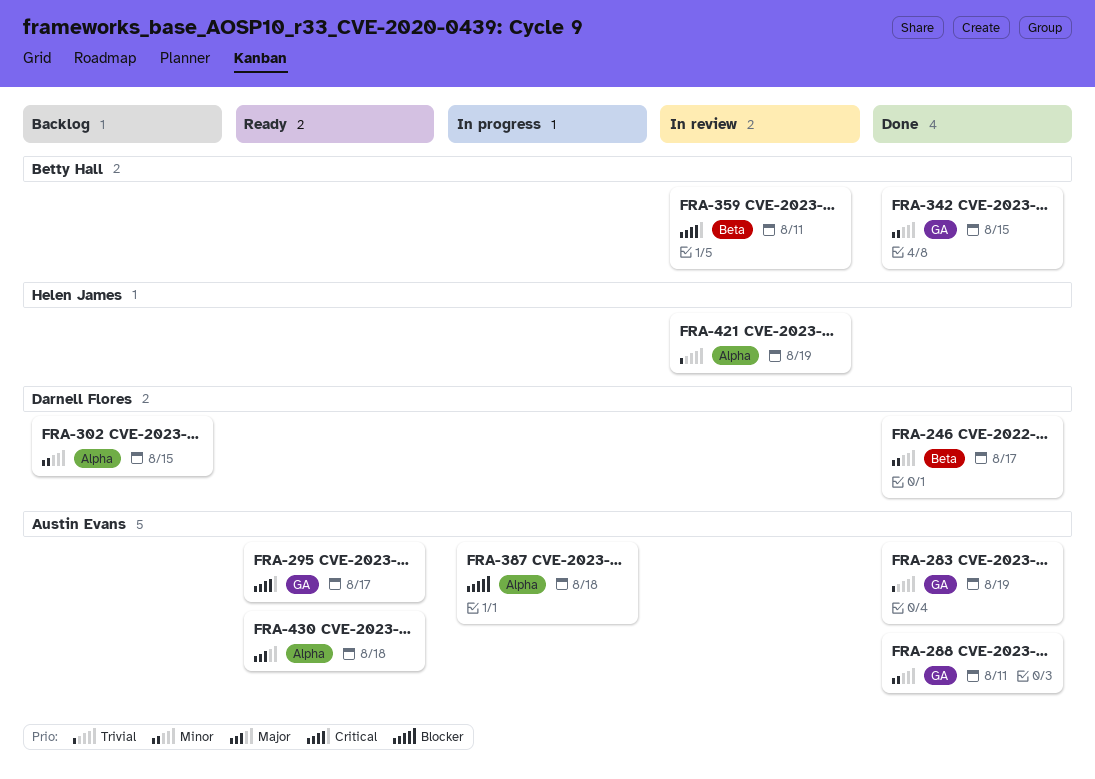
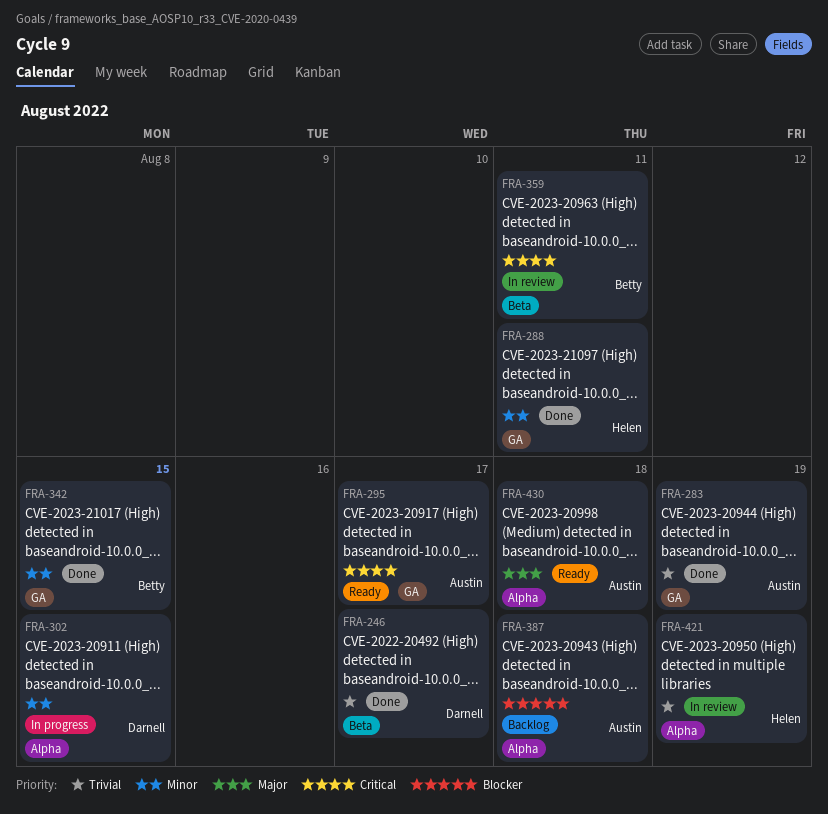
FRA-246, priority: Minor -> Trivial
FRA-288, owner: Austin Evans -> Helen James
FRA-302, status: Backlog -> In progress
FRA-387, status: In progress -> Backlog

